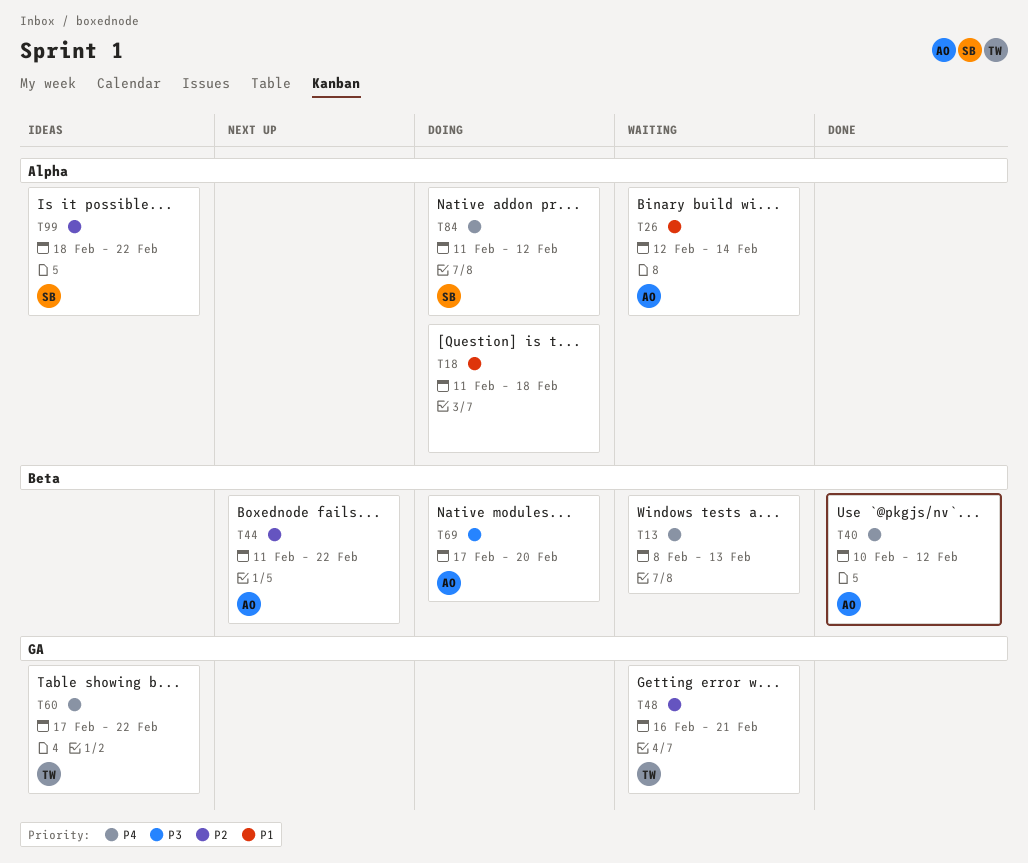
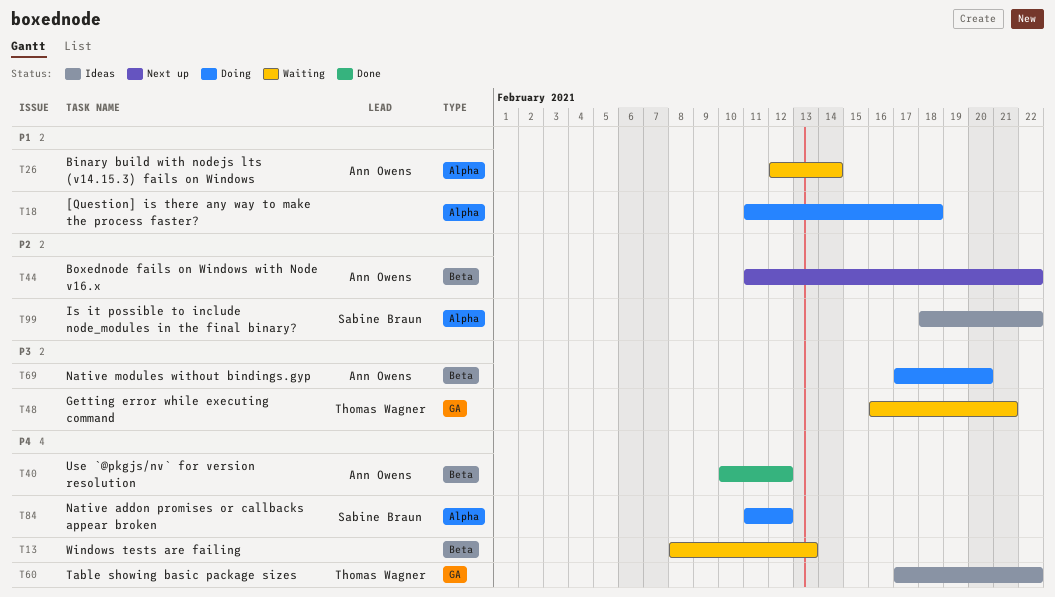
T48, priority: P2 -> P3

